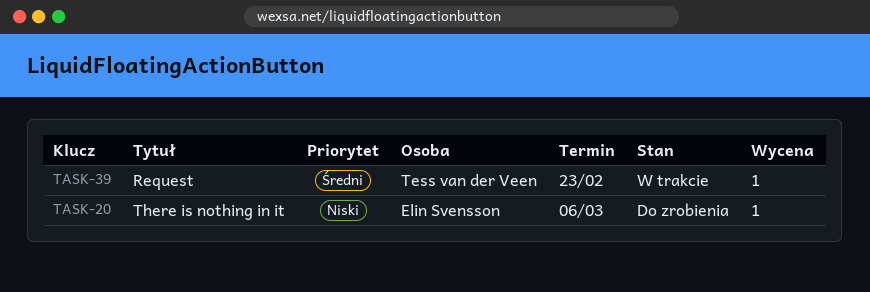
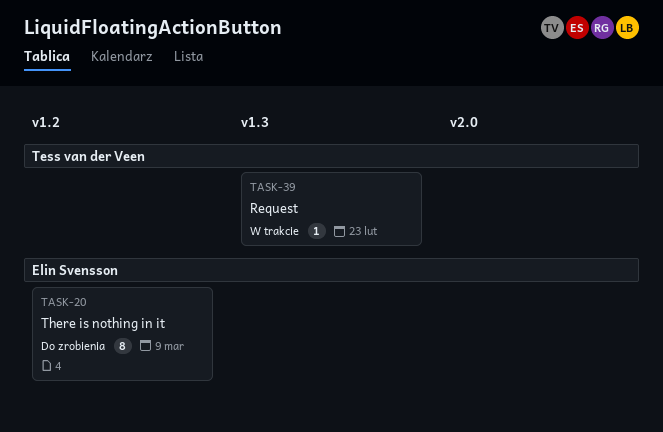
TASK-20, estimate: 1 -> 8
TASK-20, due: Mar 6 -> Mar 9

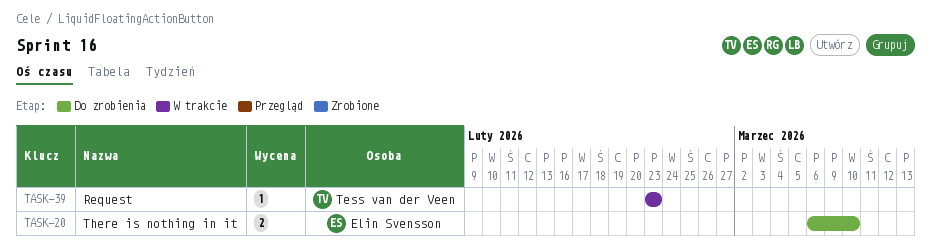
TASK-20, estimate: 8 -> 2
TASK-20, due: Mar 9 -> Mar 10

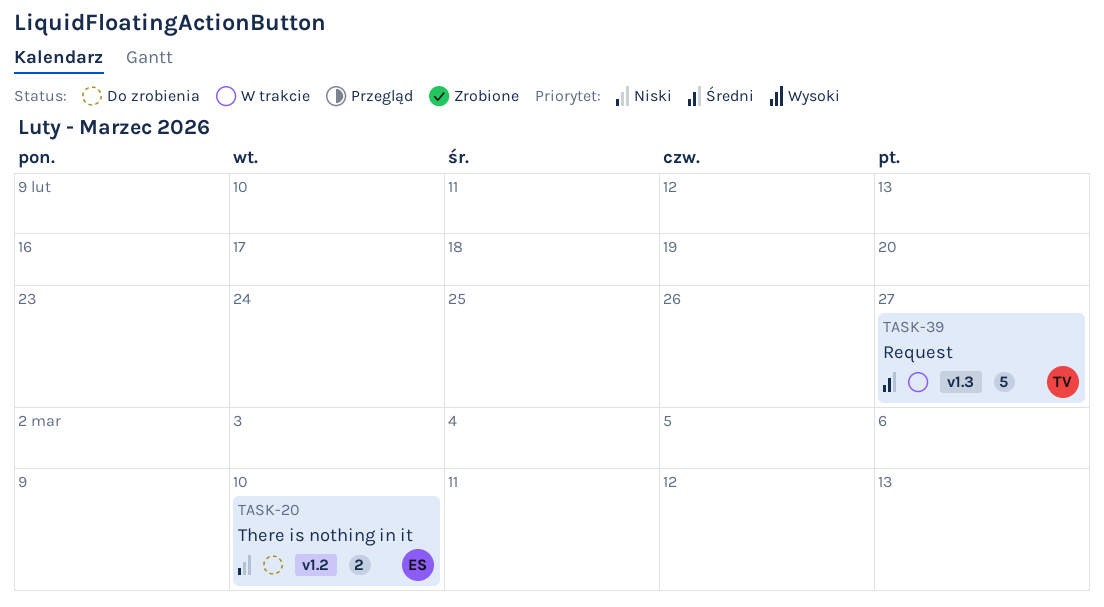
TASK-39, estimate: 1 -> 5
TASK-39, due: Feb 23 -> Feb 27

